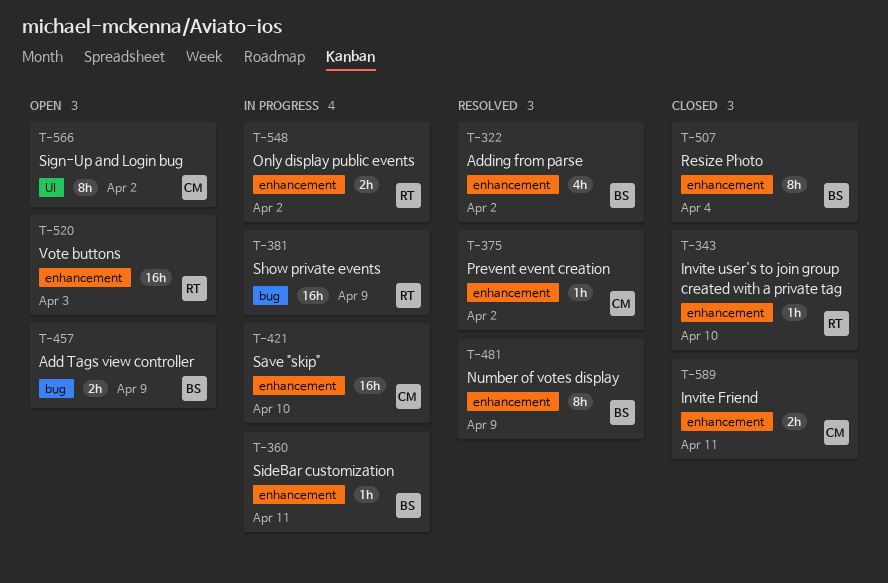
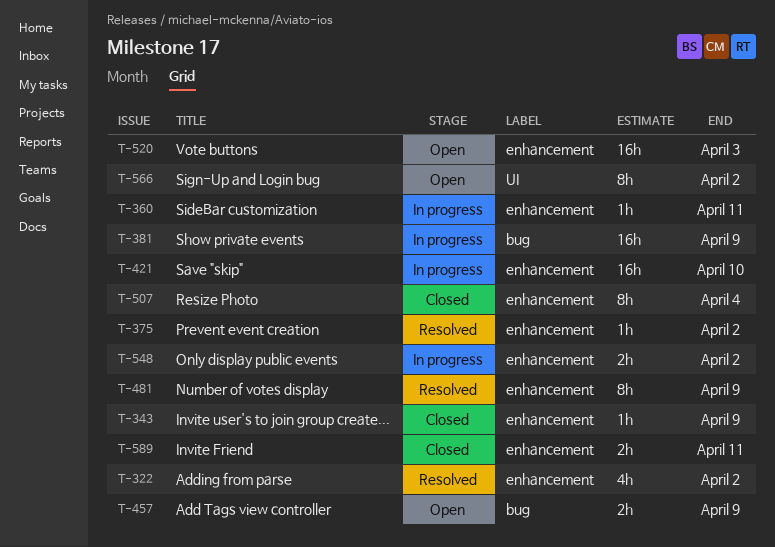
T-343, due: Apr 10 -> Apr 9

